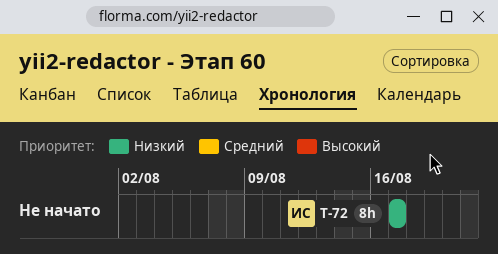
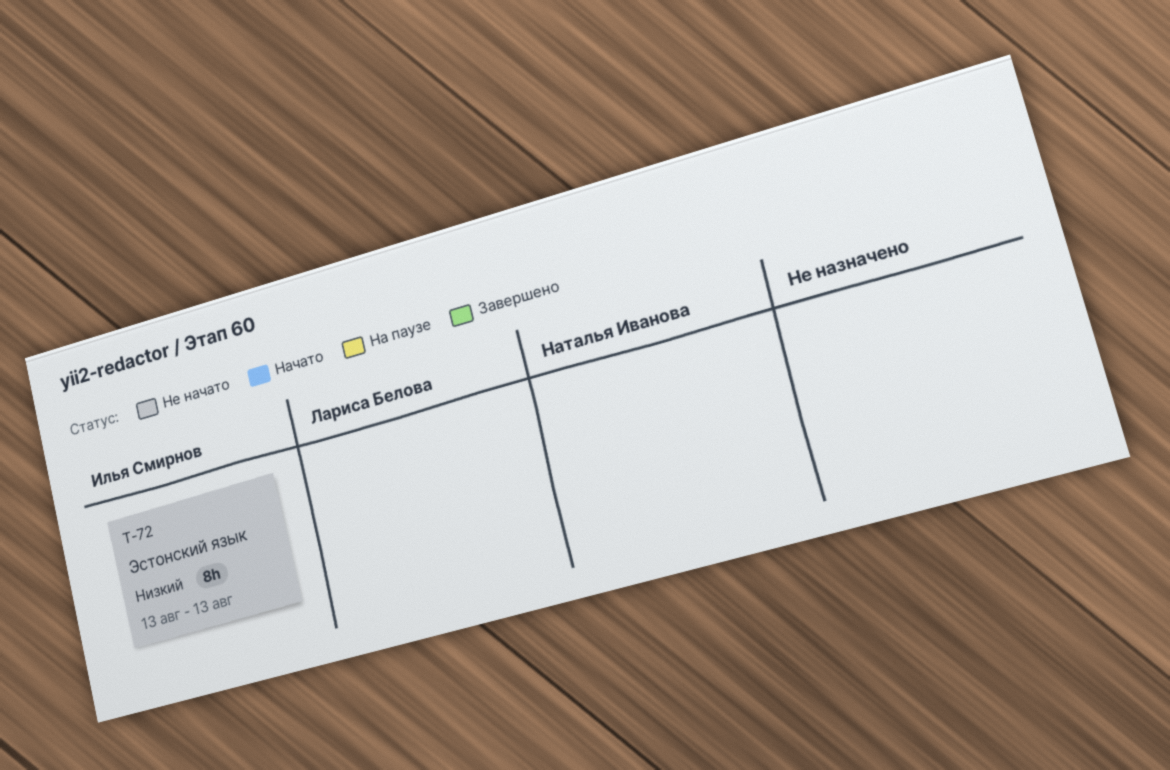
T-72, start: Aug 17 -> Aug 13
T-72, due: Aug 17 -> Aug 13

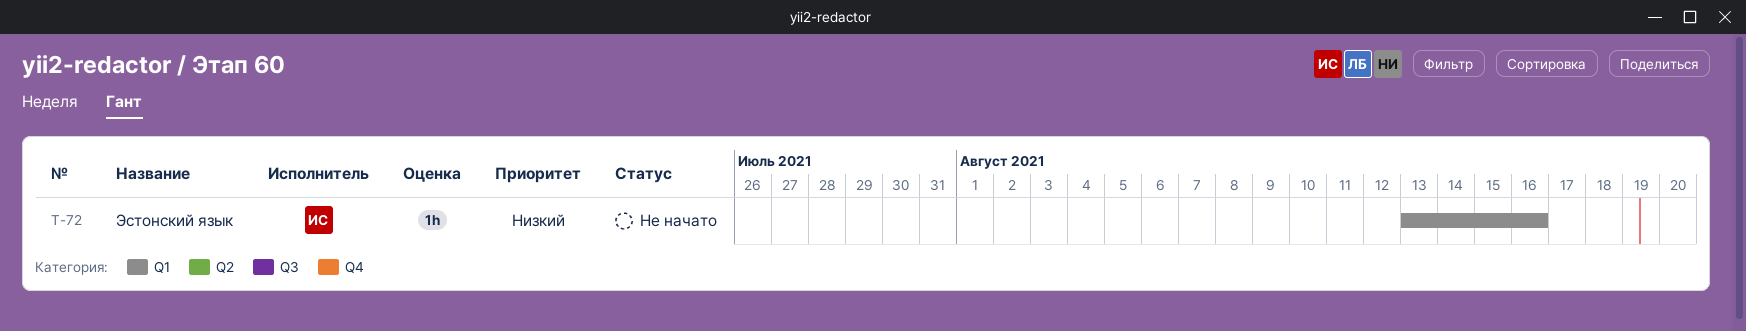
T-72, estimate: 8h -> 1h
T-72, due: Aug 13 -> Aug 16

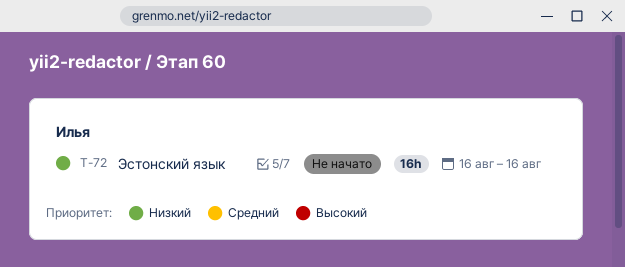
T-72, estimate: 1h -> 16h
T-72, start: Aug 13 -> Aug 16

